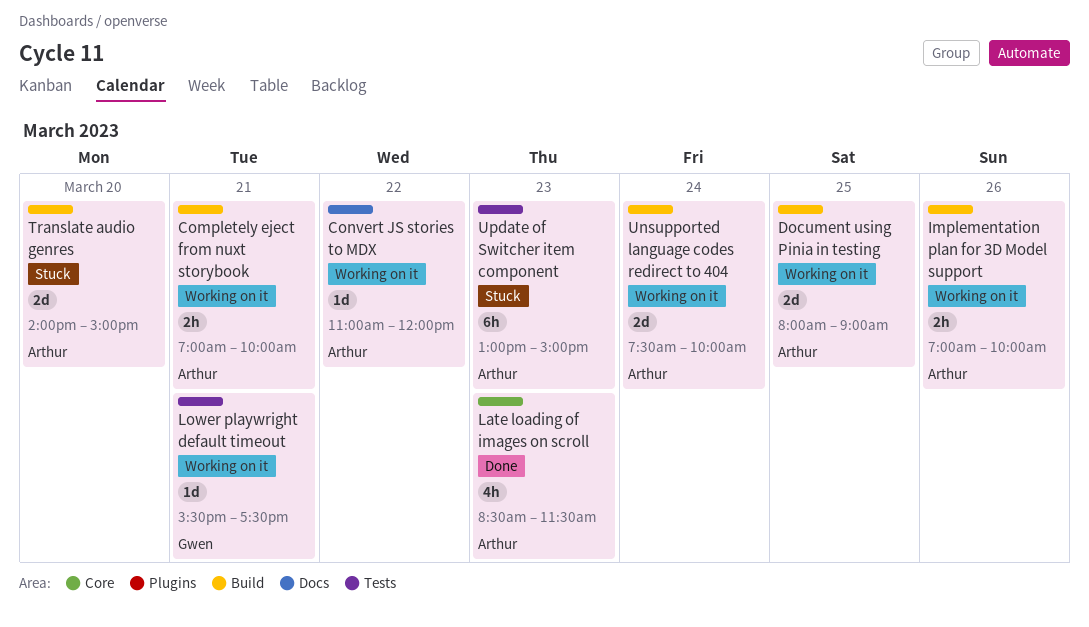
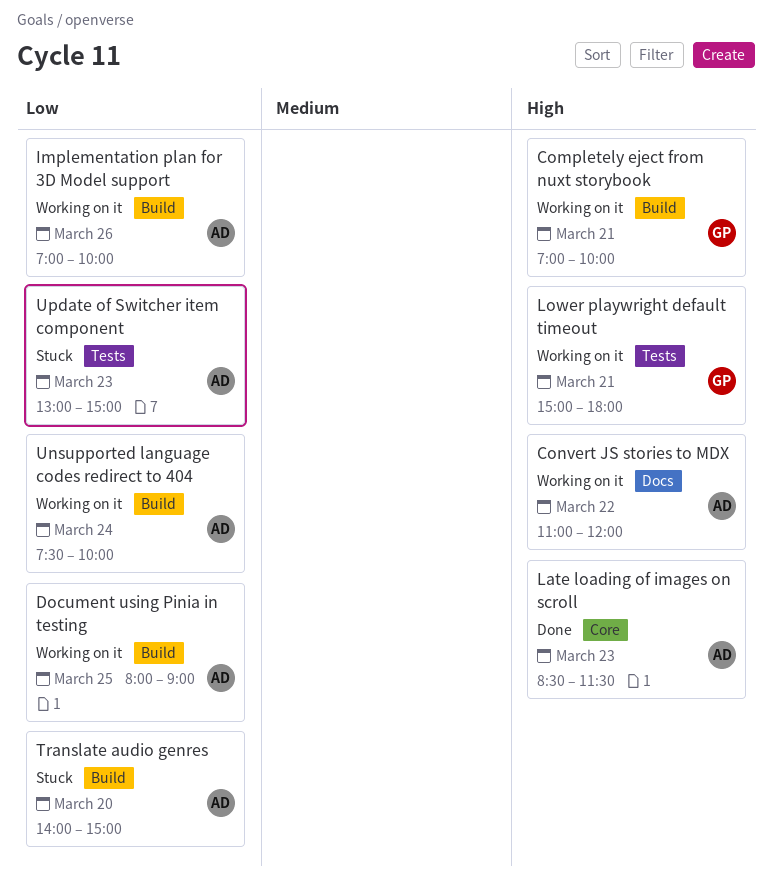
Completely eject from nuxt storybook, owner: Arthur -> Gwen
Lower playwright default timeout, begins: 15:30 -> 15:00
Lower playwright default timeout, ends: 17:30 -> 18:00

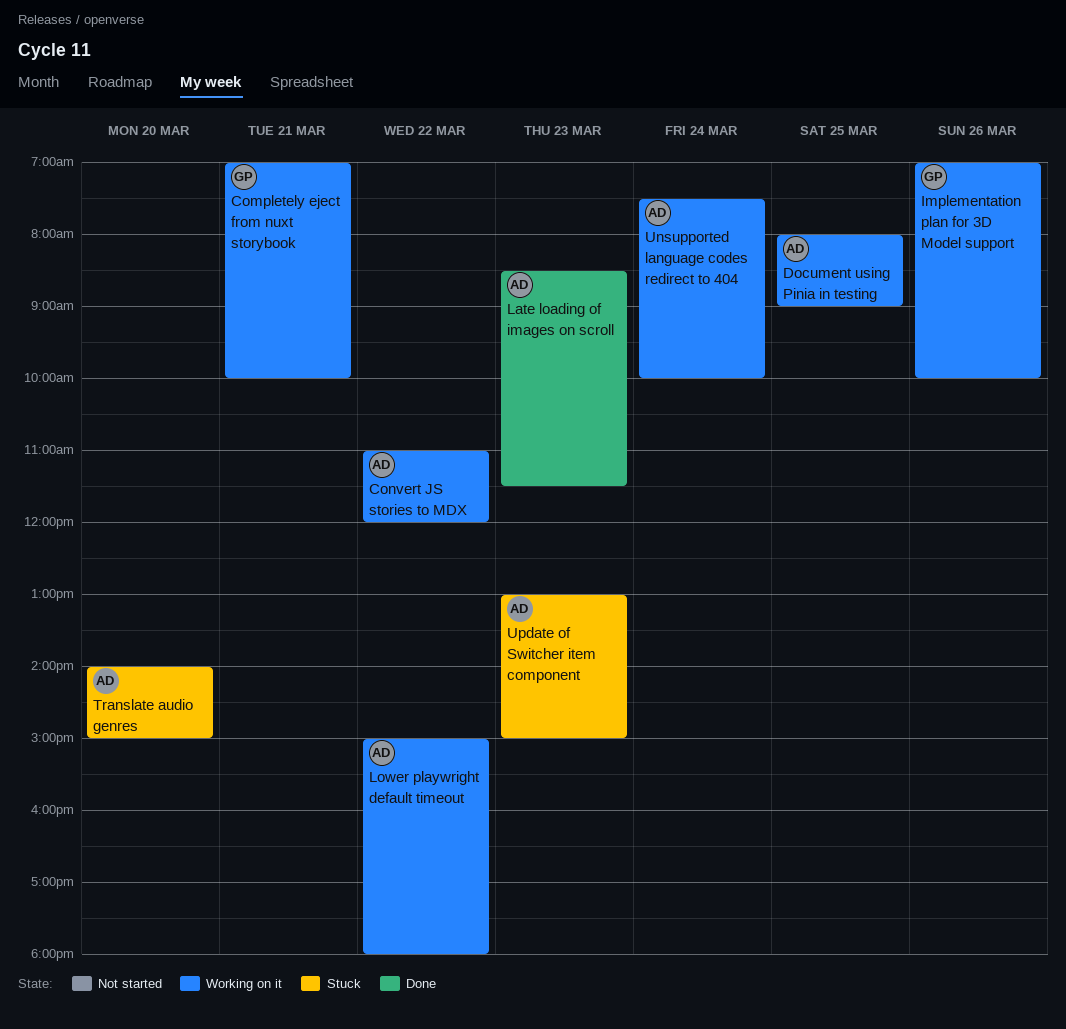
Implementation plan for 3D Model support, owner: AD -> GP
Lower playwright default timeout, owner: GP -> AD
Lower playwright default timeout, day: Mar 21 -> Mar 22

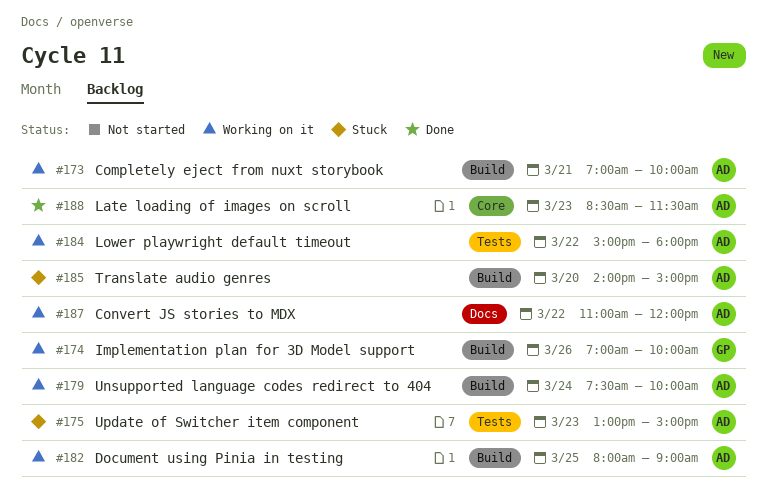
Completely eject from nuxt storybook, owner: GP -> AD

